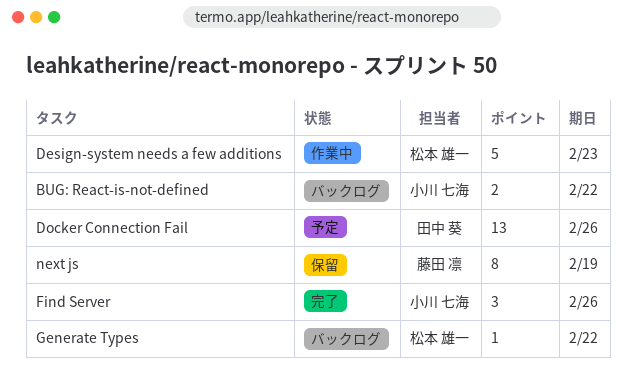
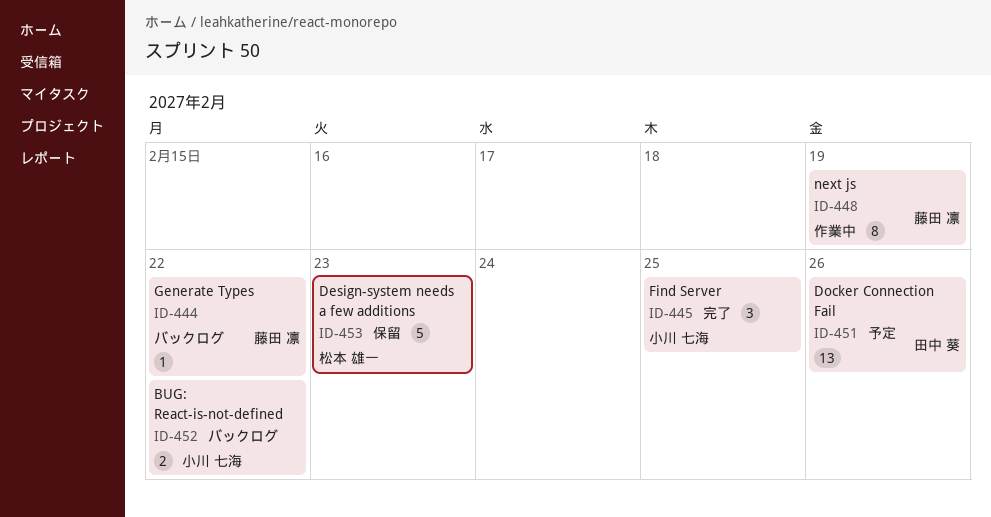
Design-system needs a few additions, status: 作業中 -> 保留
Find Server, due: Feb 26 -> Feb 25
Generate Types, owner: 松本 雄一 -> 藤田 凛
next js, status: 保留 -> 作業中

